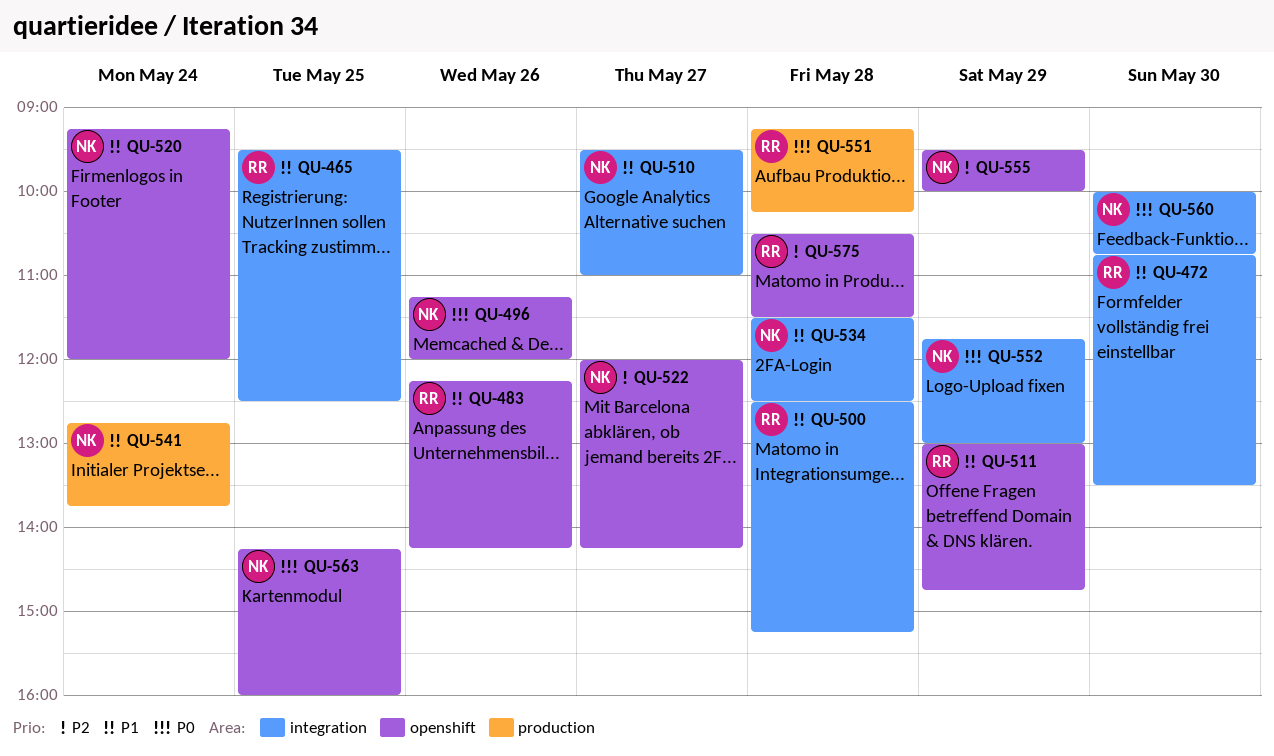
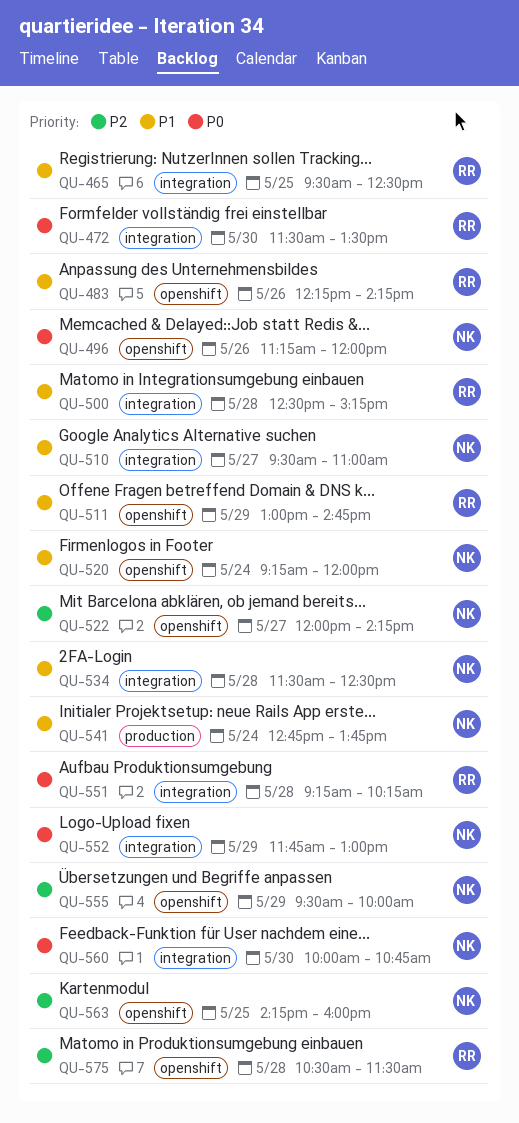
QU-472, priority: P1 -> P0
QU-472, begins: 10:45 -> 11:30
QU-551, label: production -> integration
QU-563, priority: P0 -> P2

